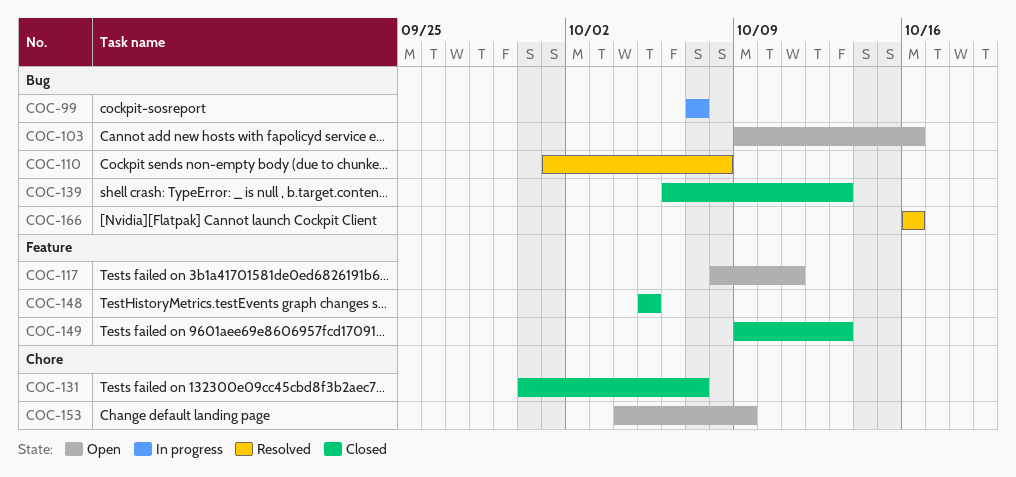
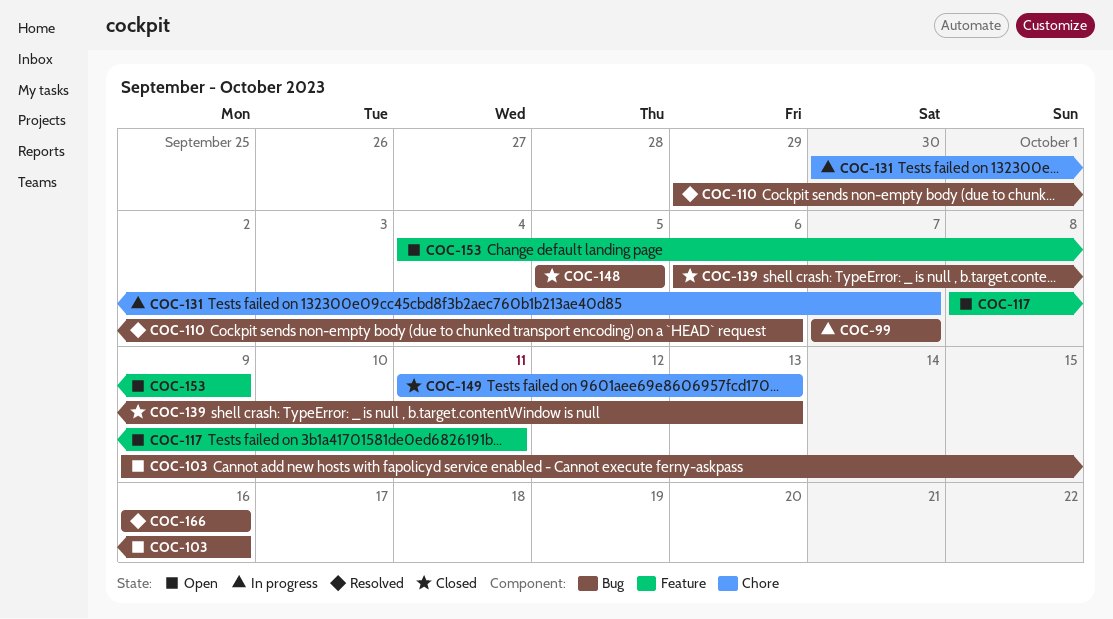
COC-110, start: Oct 1 -> Sep 29
COC-110, due: Oct 8 -> Oct 6
COC-131, status: Closed -> In progress
COC-148, label: Feature -> Bug
COC-149, label: Feature -> Chore
COC-149, start: Oct 9 -> Oct 11
COC-153, label: Chore -> Feature

